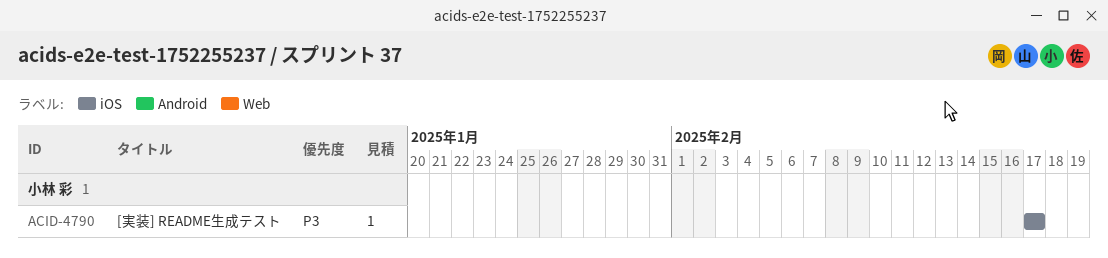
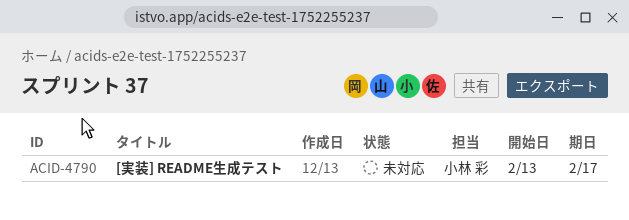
ACID-4790, start: Feb 17 -> Feb 13

